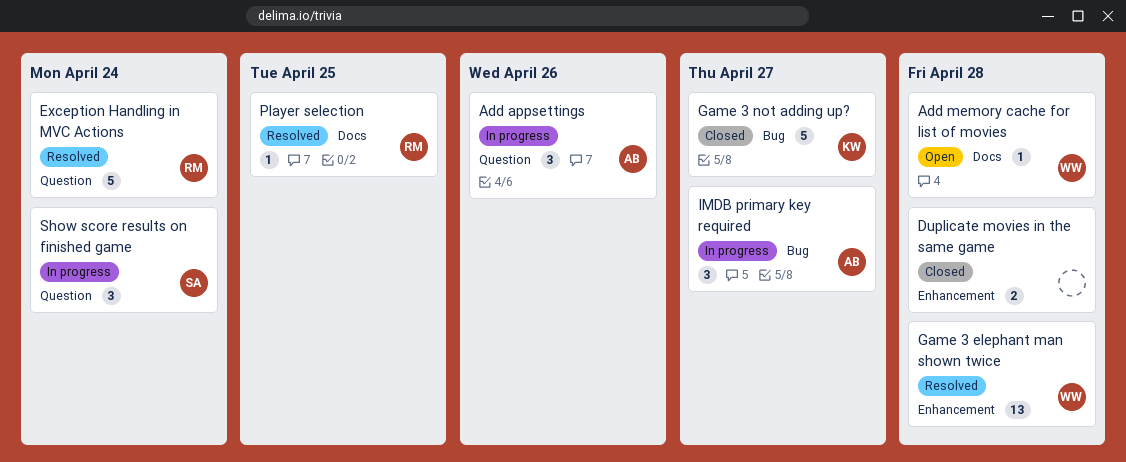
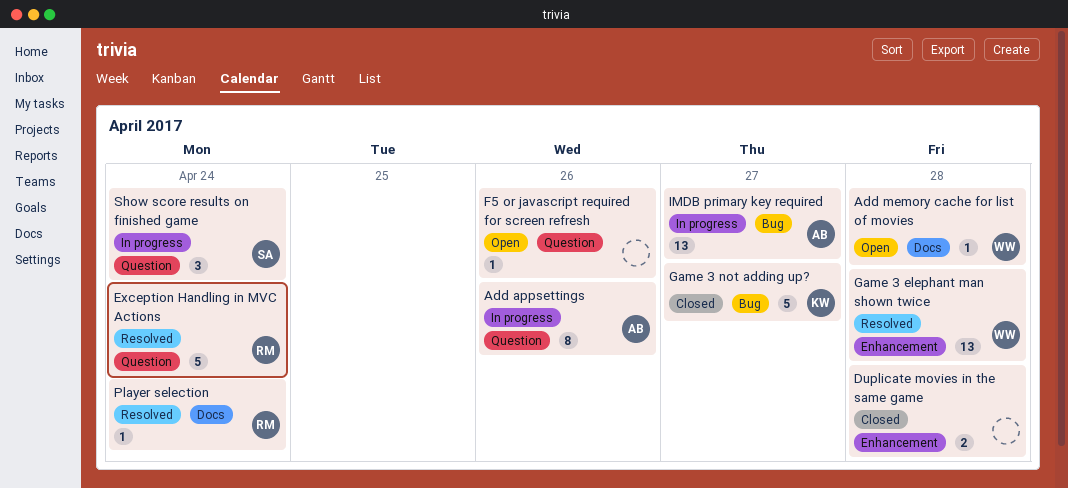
Add appsettings, estimate: 3 -> 8
F5 or javascript required for screen refresh: none -> present
IMDB primary key required, estimate: 3 -> 13
Player selection, due: Apr 25 -> Apr 24

